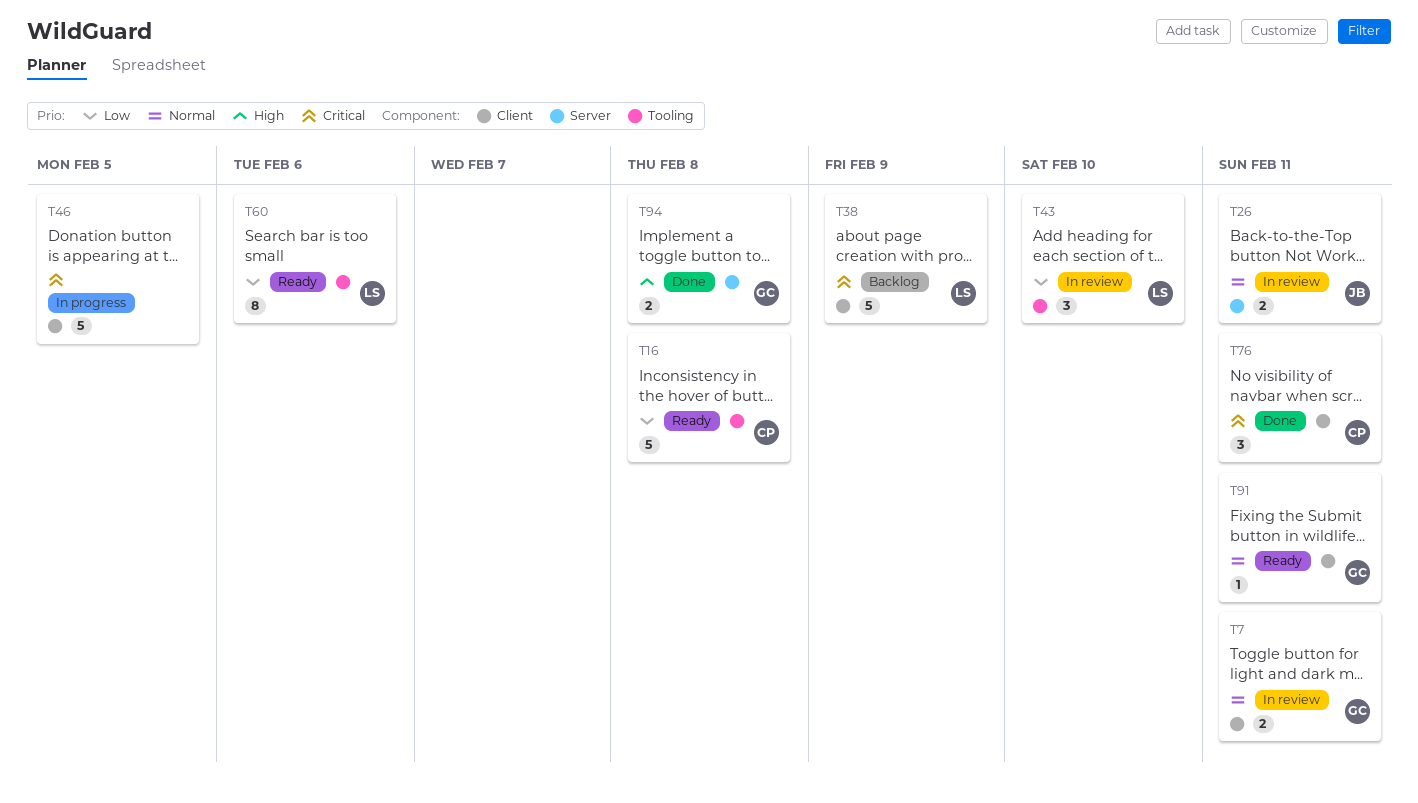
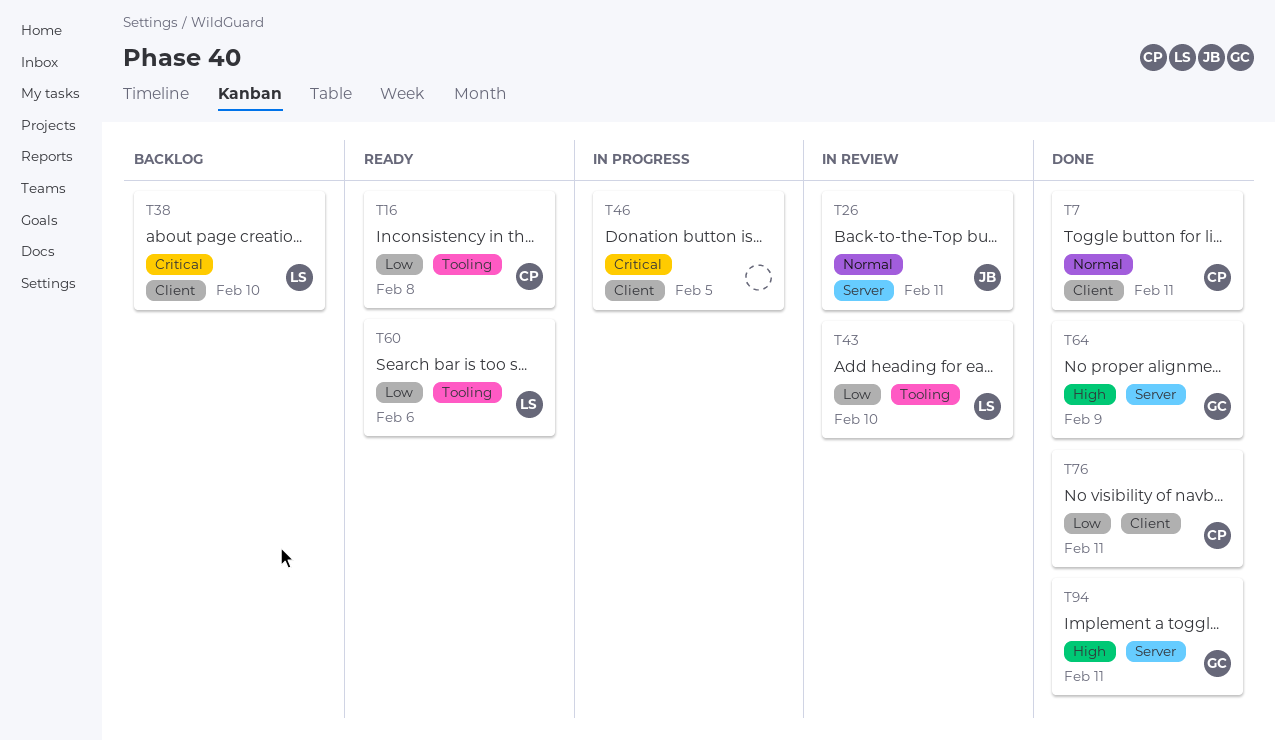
T7, status: In review -> Done
T7, owner: GC -> CP
T38, due: Feb 9 -> Feb 10
T64: none -> present
T76, priority: Critical -> Low
T91: present -> none
T94, due: Feb 8 -> Feb 11

